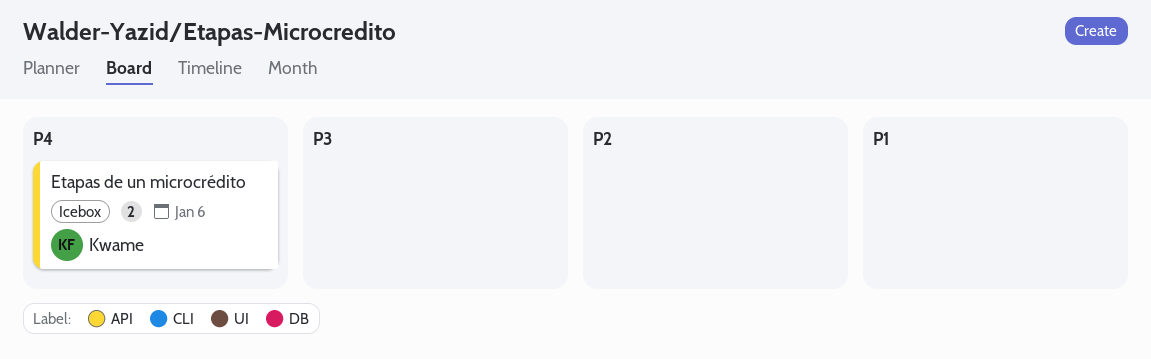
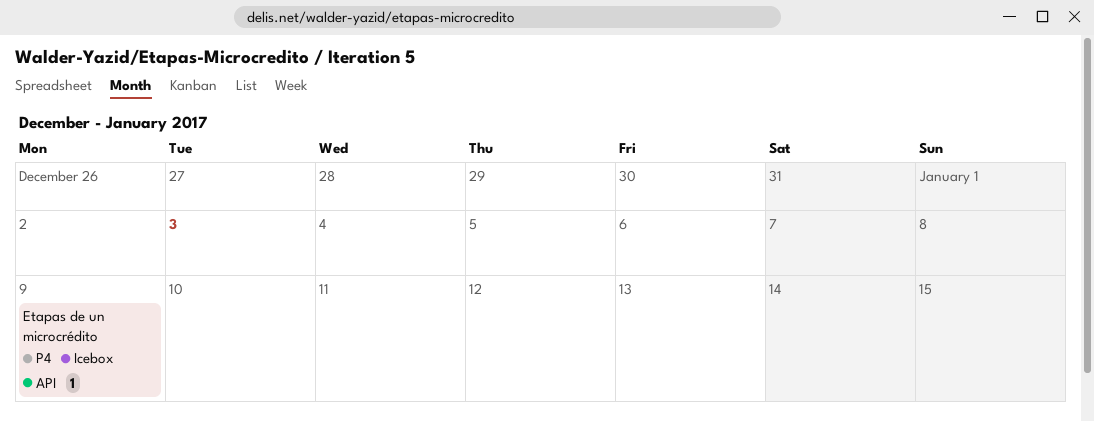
Etapas de un microcrédito, estimate: 2 -> 1
Etapas de un microcrédito, due: Jan 6 -> Jan 9

